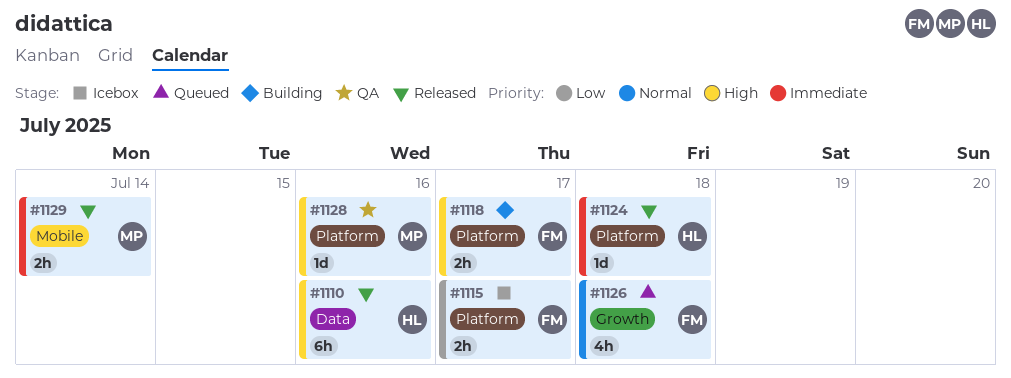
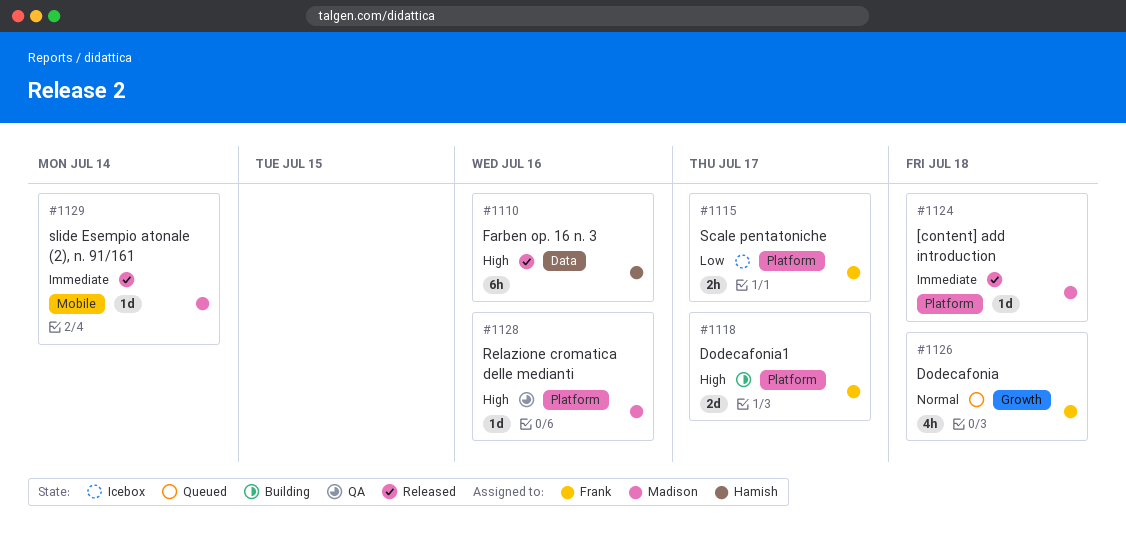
#1118, estimate: 2h -> 2d
#1124, owner: Hamish -> Madison
#1129, estimate: 2h -> 1d

